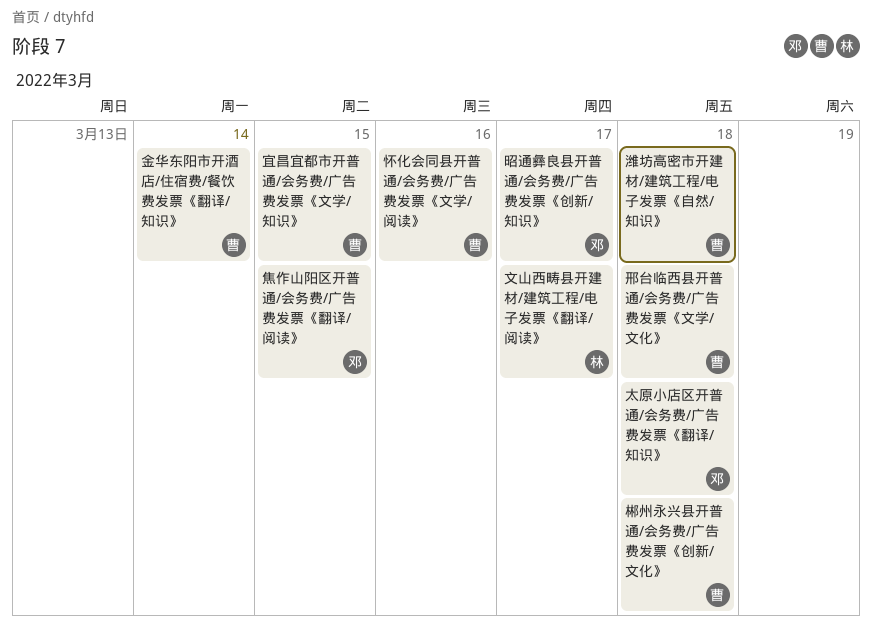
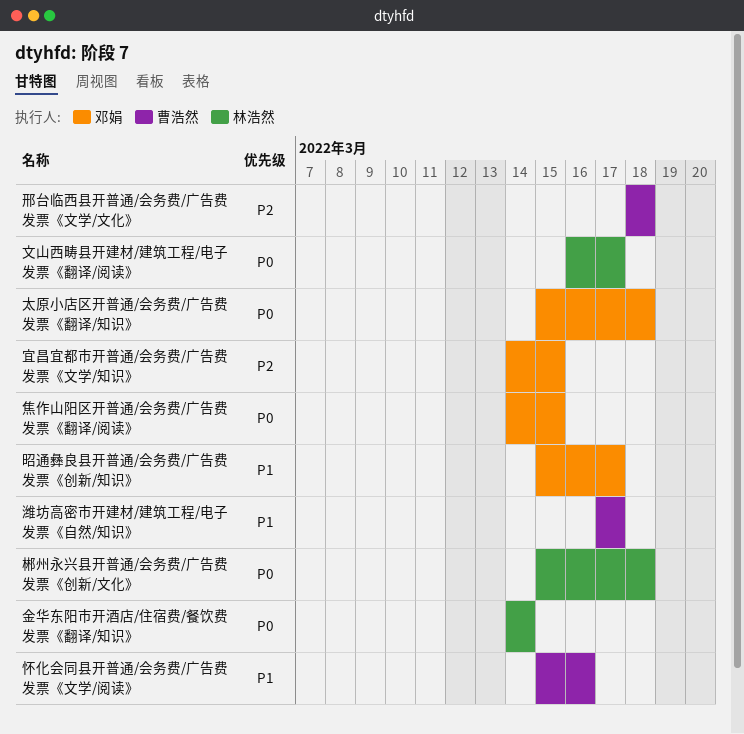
宜昌宜都市开普通/会务费/广告费发票《文学/知识》, owner: 曹浩然 -> 邓娟
潍坊高密市开建材/建筑工程/电子发票《自然/知识》, due: Mar 18 -> Mar 17
郴州永兴县开普通/会务费/广告费发票《创新/文化》, owner: 曹浩然 -> 林浩然
金华东阳市开酒店/住宿费/餐饮费发票《翻译/知识》, owner: 曹浩然 -> 林浩然

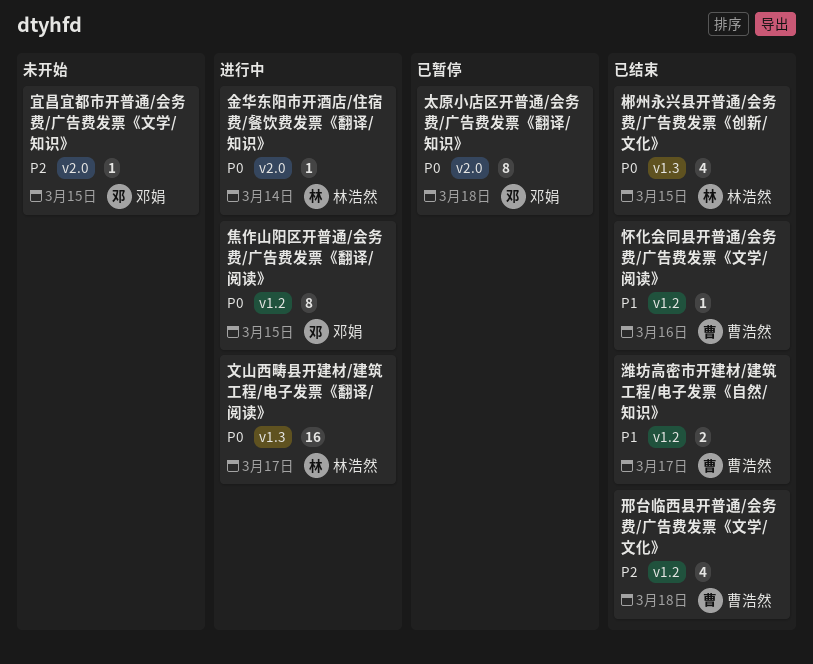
昭通彝良县开普通/会务费/广告费发票《创新/知识》: present -> none
郴州永兴县开普通/会务费/广告费发票《创新/文化》, due: Mar 18 -> Mar 15

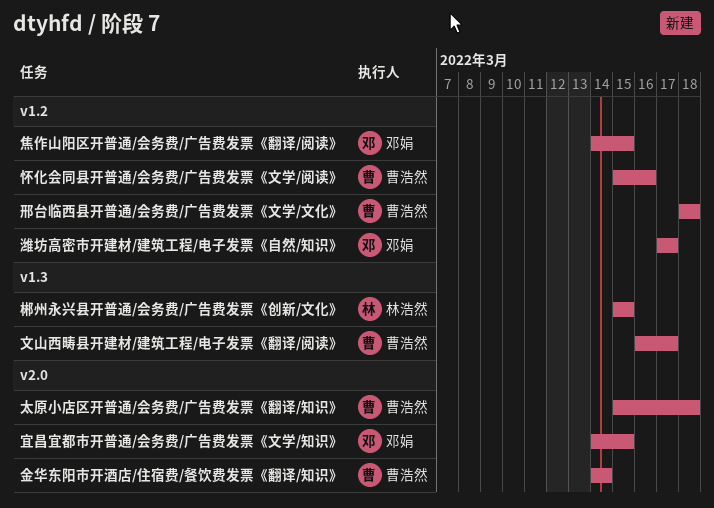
太原小店区开普通/会务费/广告费发票《翻译/知识》, owner: 邓娟 -> 曹浩然
文山西畴县开建材/建筑工程/电子发票《翻译/阅读》, owner: 林浩然 -> 曹浩然
潍坊高密市开建材/建筑工程/电子发票《自然/知识》, owner: 曹浩然 -> 邓娟
金华东阳市开酒店/住宿费/餐饮费发票《翻译/知识》, owner: 林浩然 -> 曹浩然

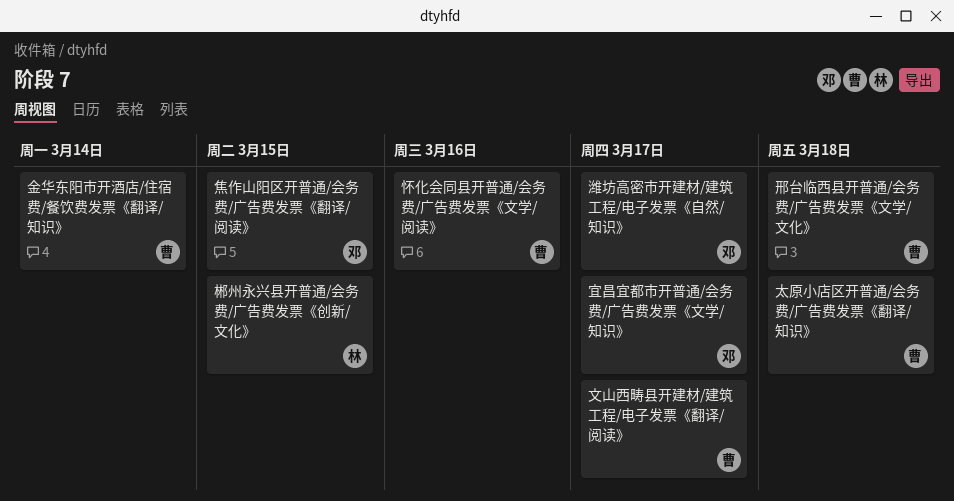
宜昌宜都市开普通/会务费/广告费发票《文学/知识》, due: Mar 15 -> Mar 17

